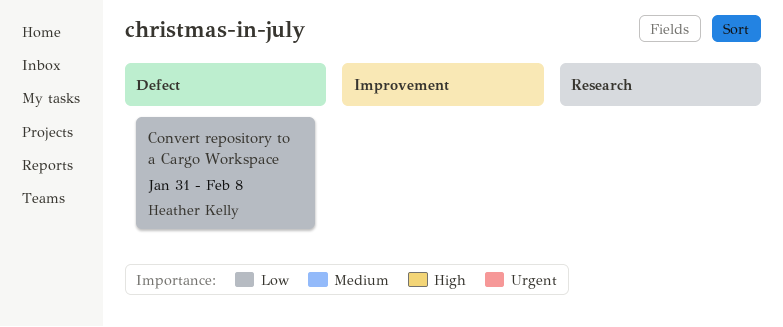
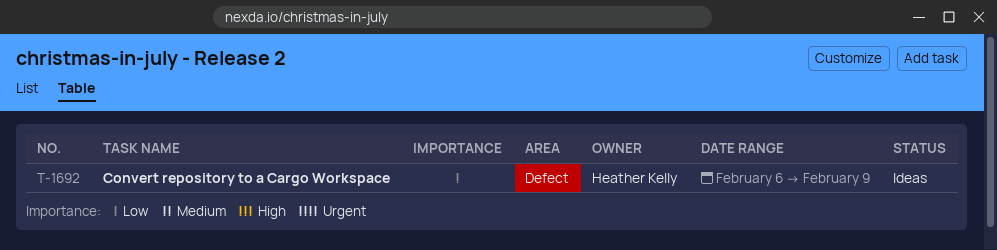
Convert repository to a Cargo Workspace, start: Jan 31 -> Feb 6
Convert repository to a Cargo Workspace, due: Feb 8 -> Feb 9

